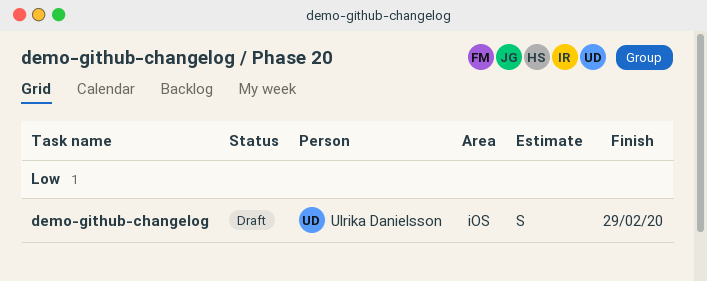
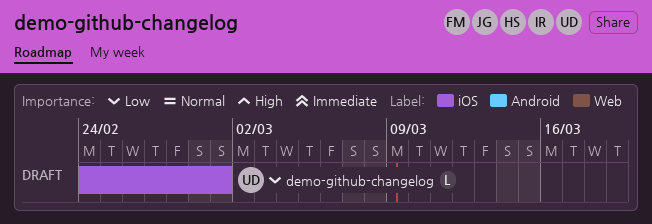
demo-github-changelog, estimate: S -> L
demo-github-changelog, due: Feb 29 -> Mar 1

